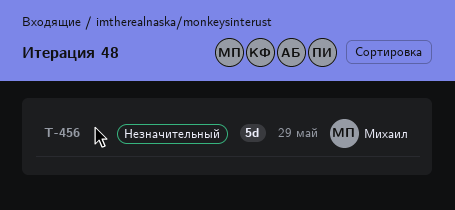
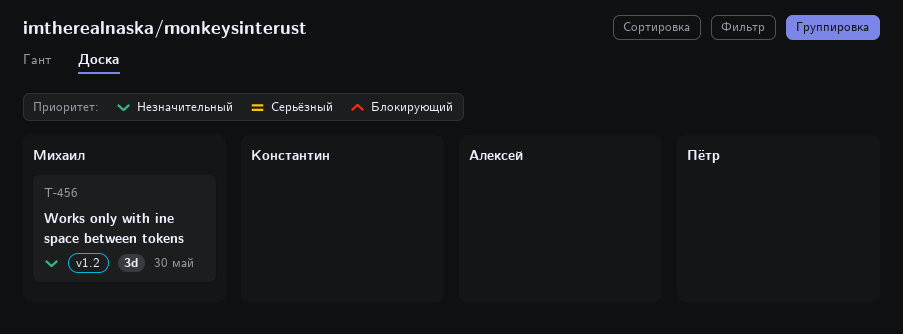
T-456, estimate: 5d -> 3d
T-456, due: May 29 -> May 30

